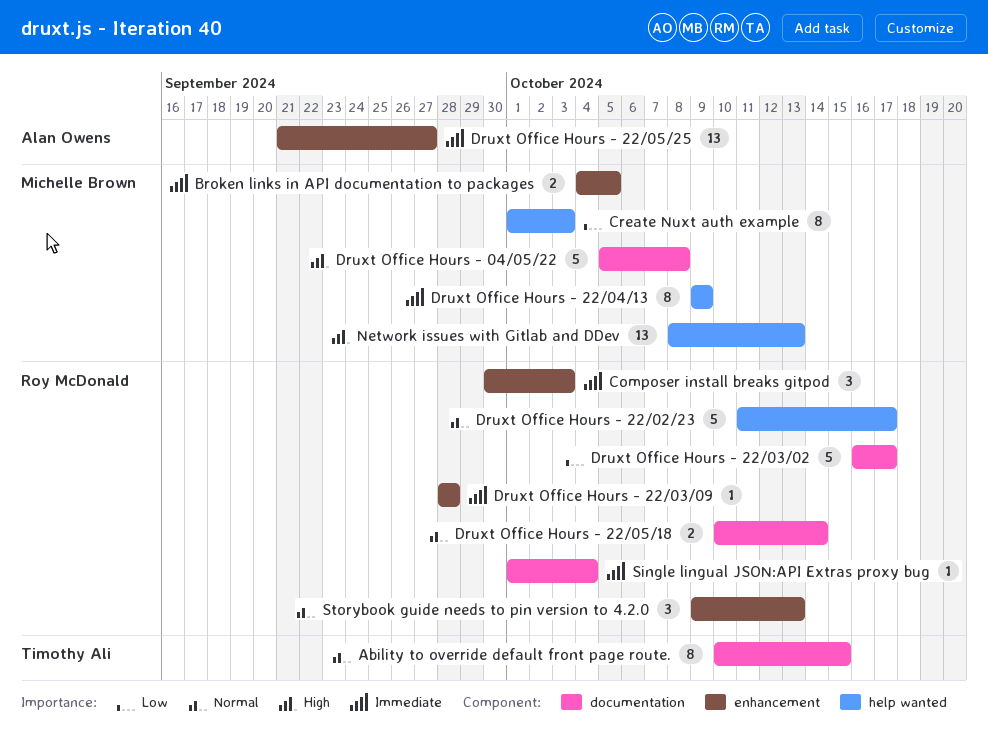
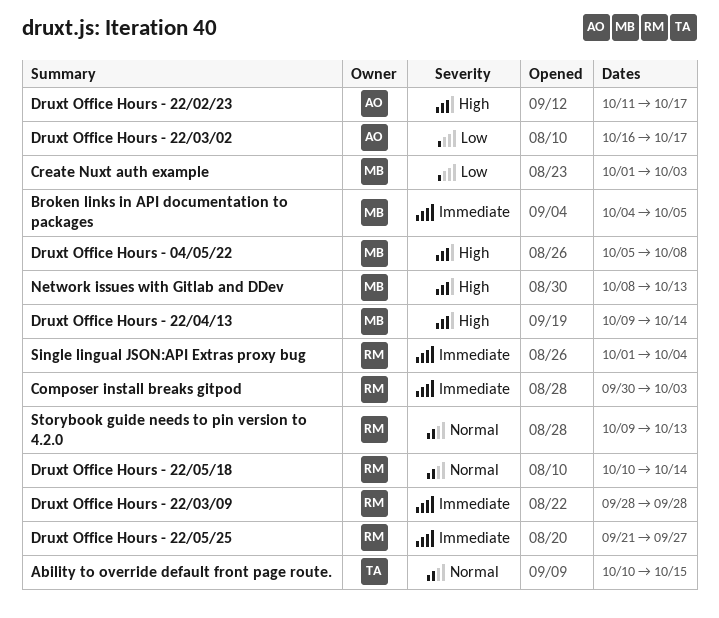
Druxt Office Hours - 22/02/23, owner: Roy McDonald -> Alan Owens
Druxt Office Hours - 22/02/23, priority: Normal -> High
Druxt Office Hours - 22/03/02, owner: Roy McDonald -> Alan Owens
Druxt Office Hours - 22/04/13, priority: Immediate -> High
Druxt Office Hours - 22/04/13, due: Oct 9 -> Oct 14
Druxt Office Hours - 22/05/25, owner: Alan Owens -> Roy McDonald

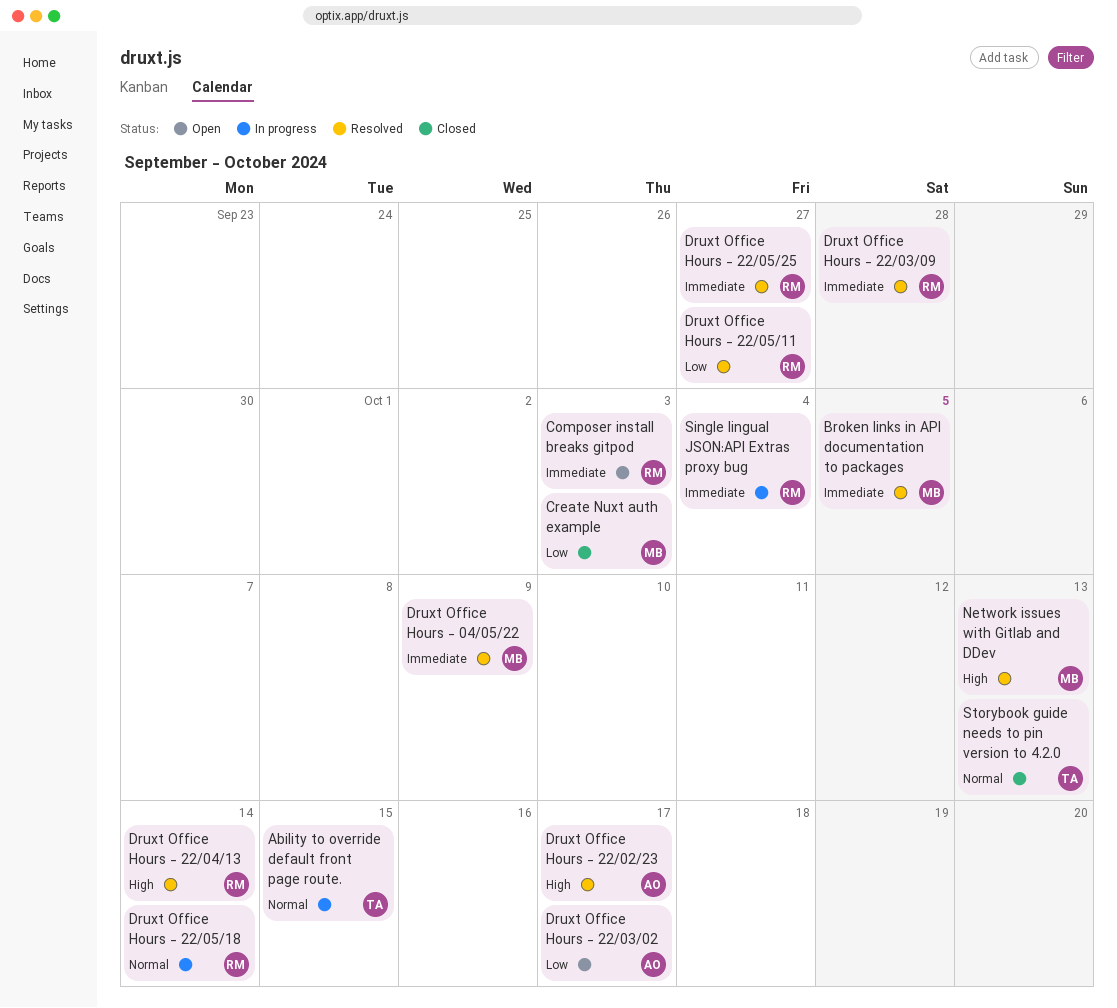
Druxt Office Hours - 04/05/22, priority: High -> Immediate
Druxt Office Hours - 04/05/22, due: Oct 8 -> Oct 9
Druxt Office Hours - 22/04/13, owner: MB -> RM
Druxt Office Hours - 22/05/11: none -> present
Storybook guide needs to pin version to 4.2.0, owner: RM -> TA

